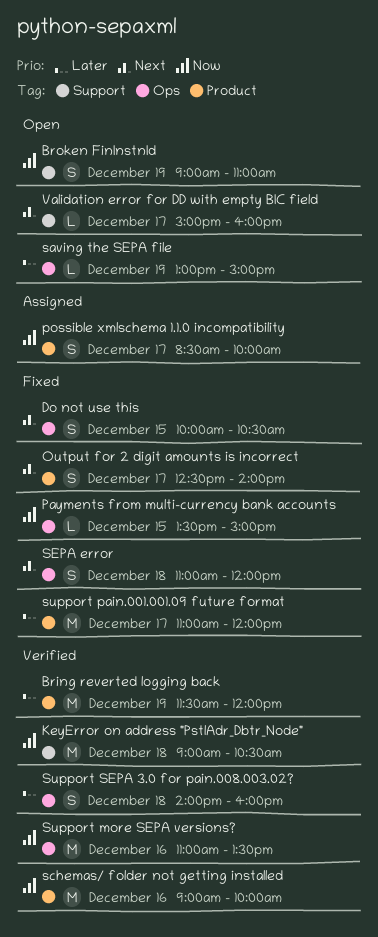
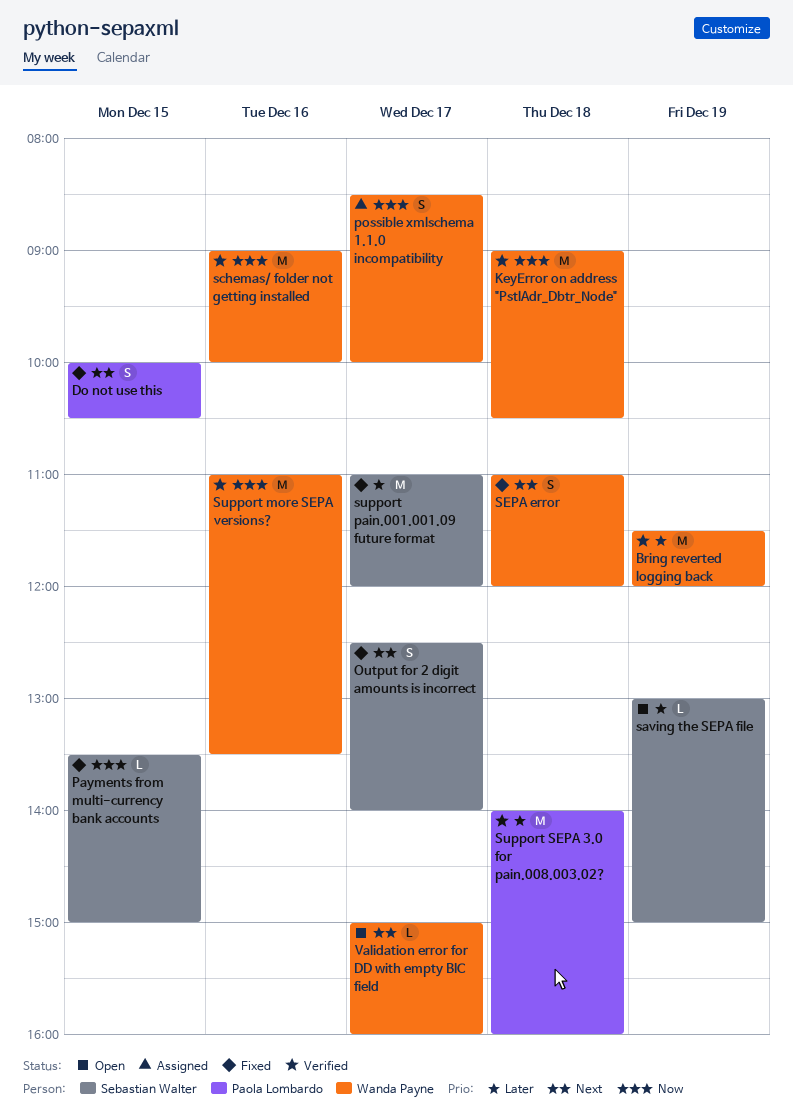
Broken FinInstnId: present -> none
Support SEPA 3.0 for pain.008.003.02?, estimate: S -> M

